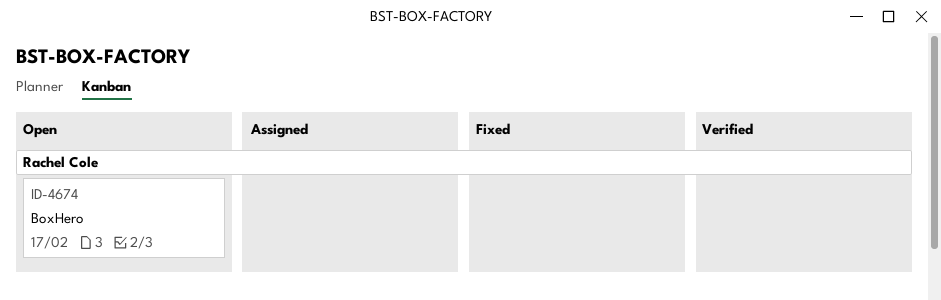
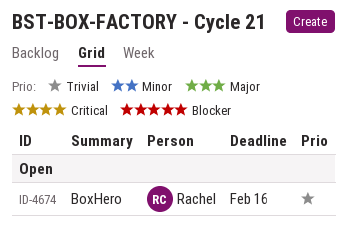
ID-4674, due: Feb 17 -> Feb 16

